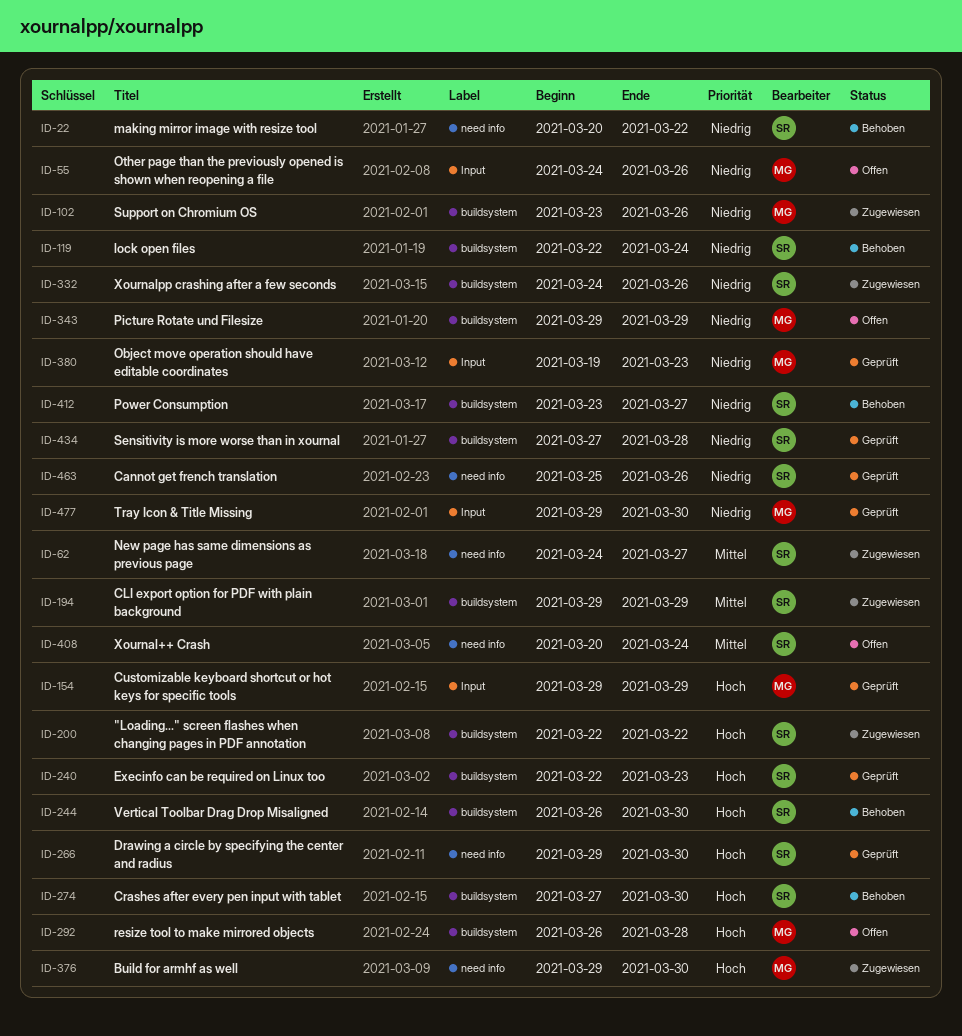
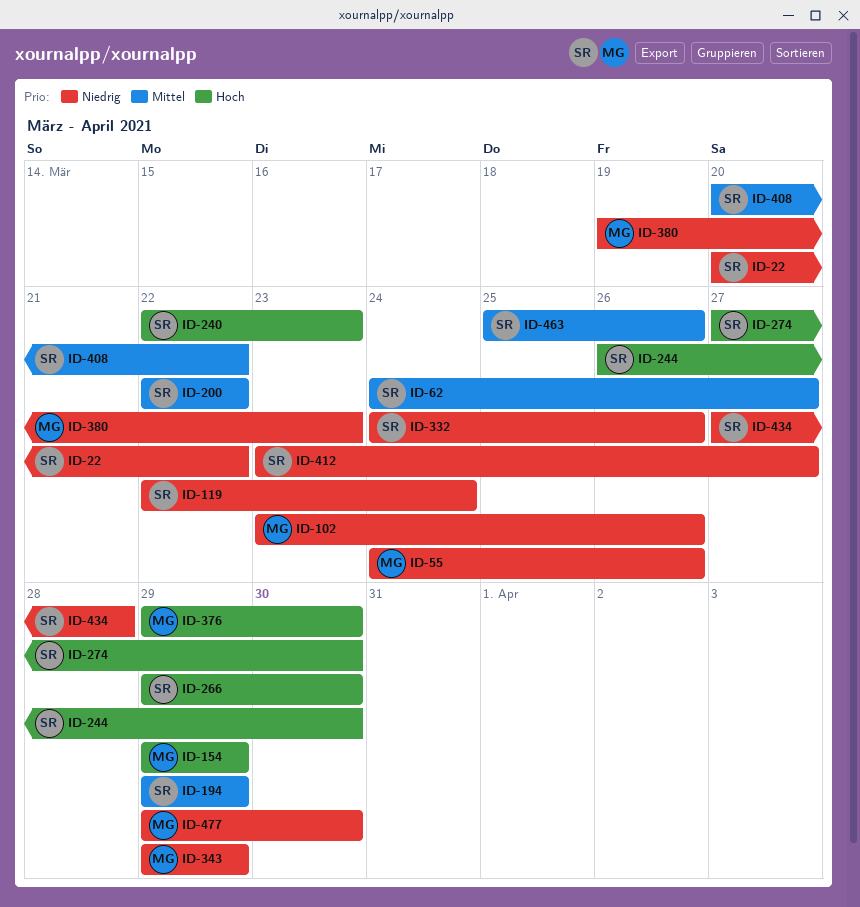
ID-200, priority: Hoch -> Mittel
ID-292: present -> none
ID-408, due: Mar 24 -> Mar 22
ID-463, priority: Niedrig -> Mittel

